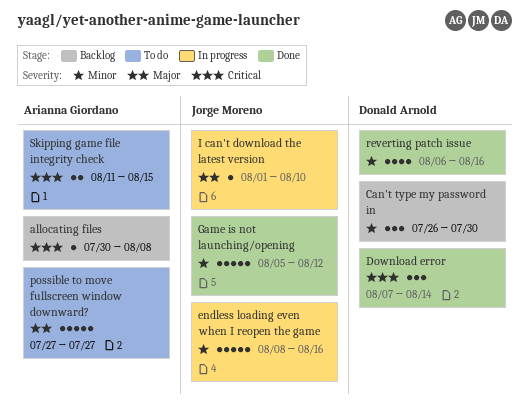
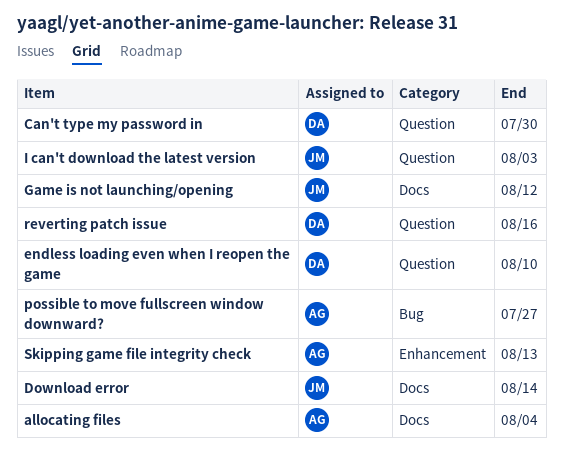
allocating files, due: Aug 8 -> Aug 4
Download error, owner: Donald Arnold -> Jorge Moreno
endless loading even when I reopen the game, owner: Jorge Moreno -> Donald Arnold
endless loading even when I reopen the game, due: Aug 16 -> Aug 10
I can't download the latest version, due: Aug 10 -> Aug 3
Skipping game file integrity check, due: Aug 15 -> Aug 13

